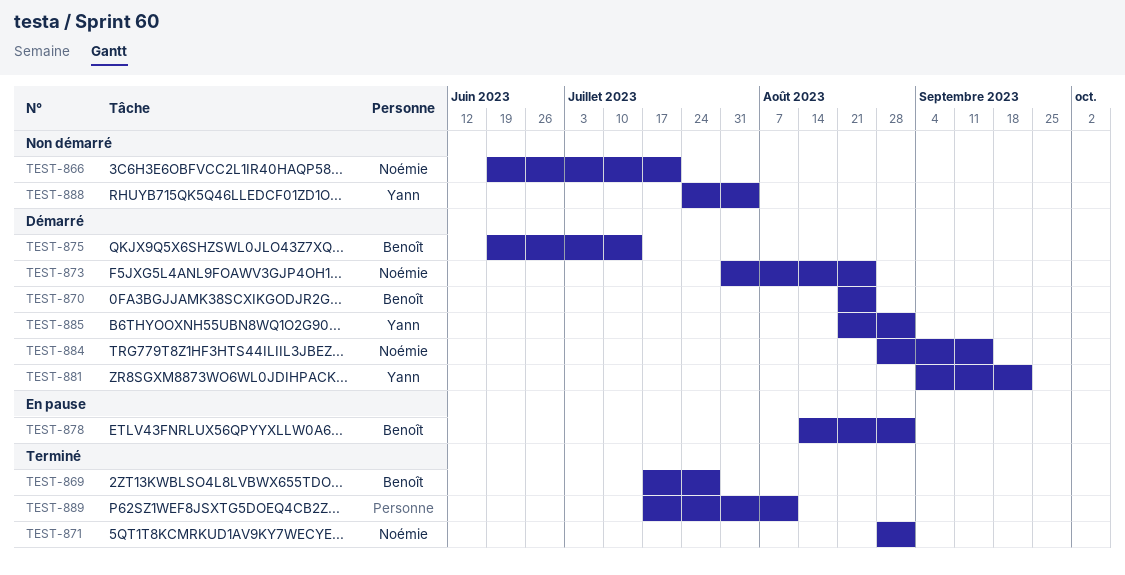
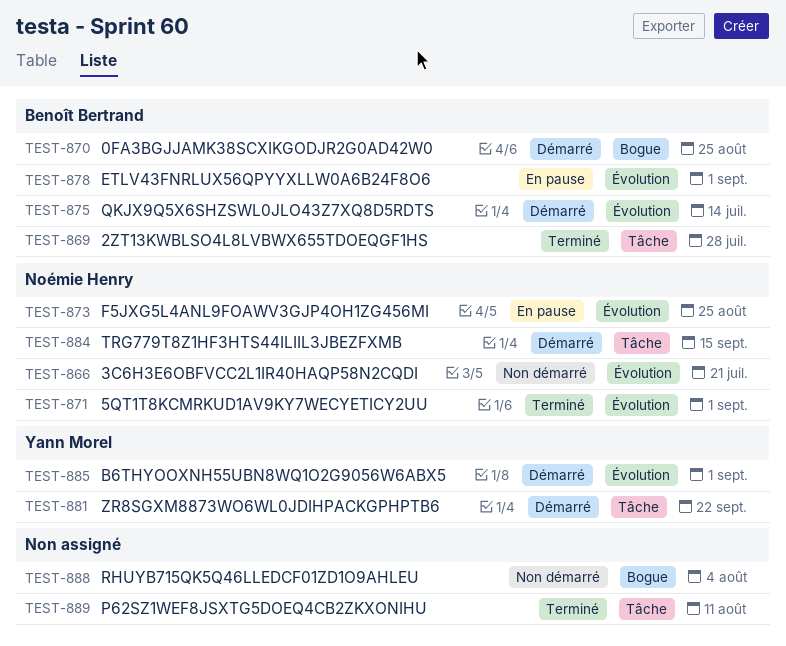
TEST-873, status: Démarré -> En pause
TEST-888, owner: Yann Morel -> none

